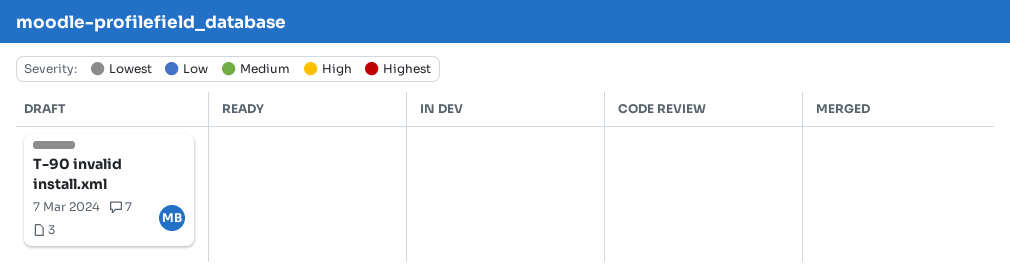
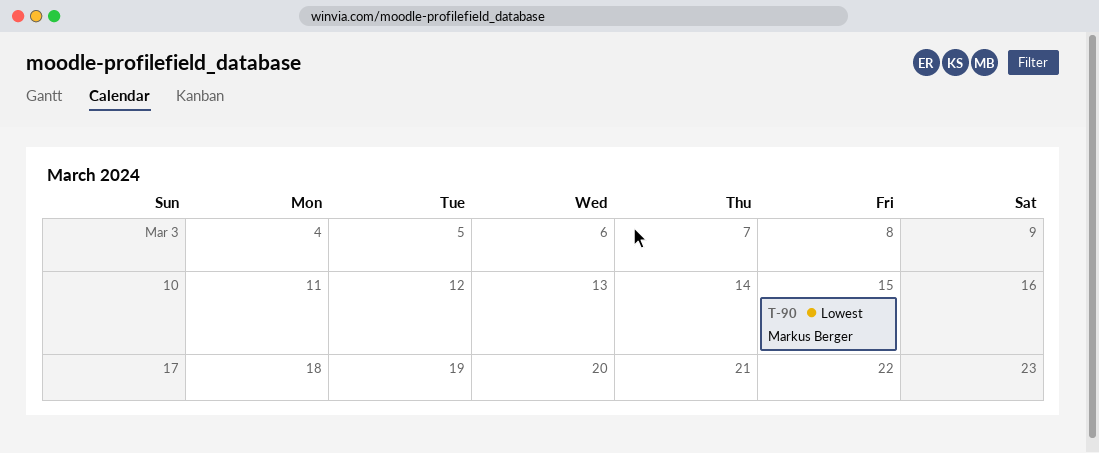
T-90, due: Mar 7 -> Mar 15

